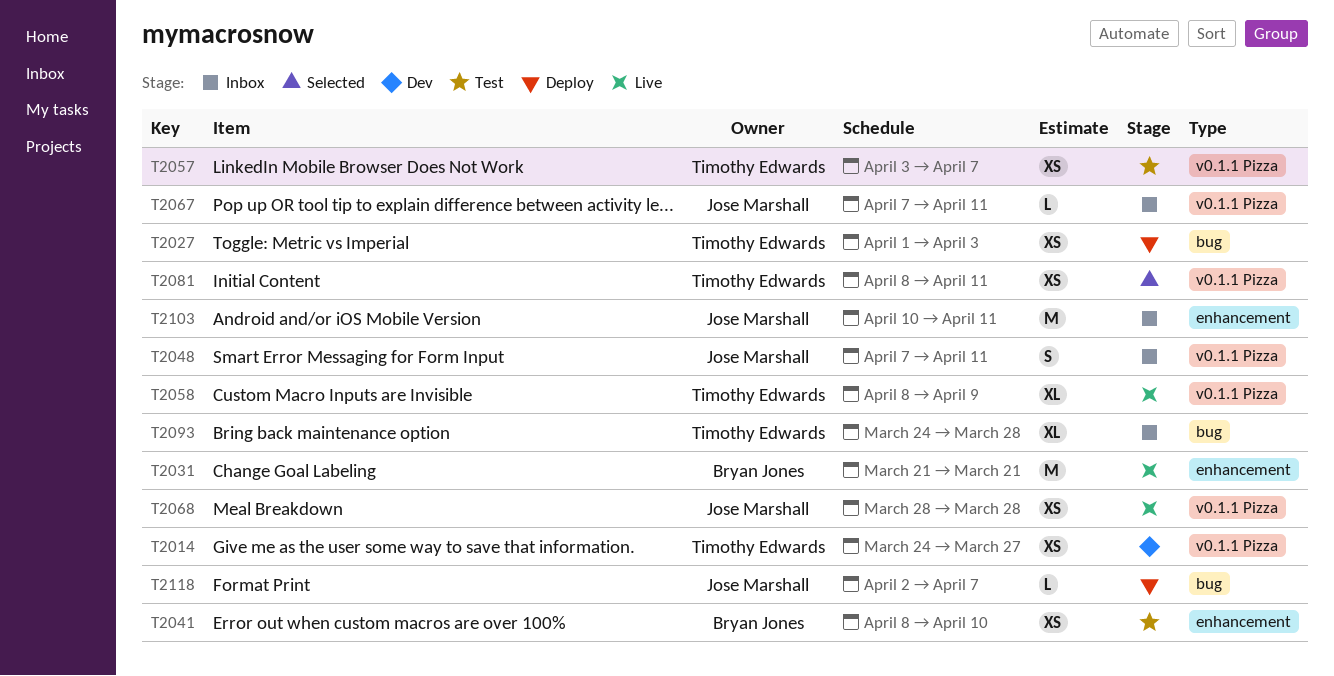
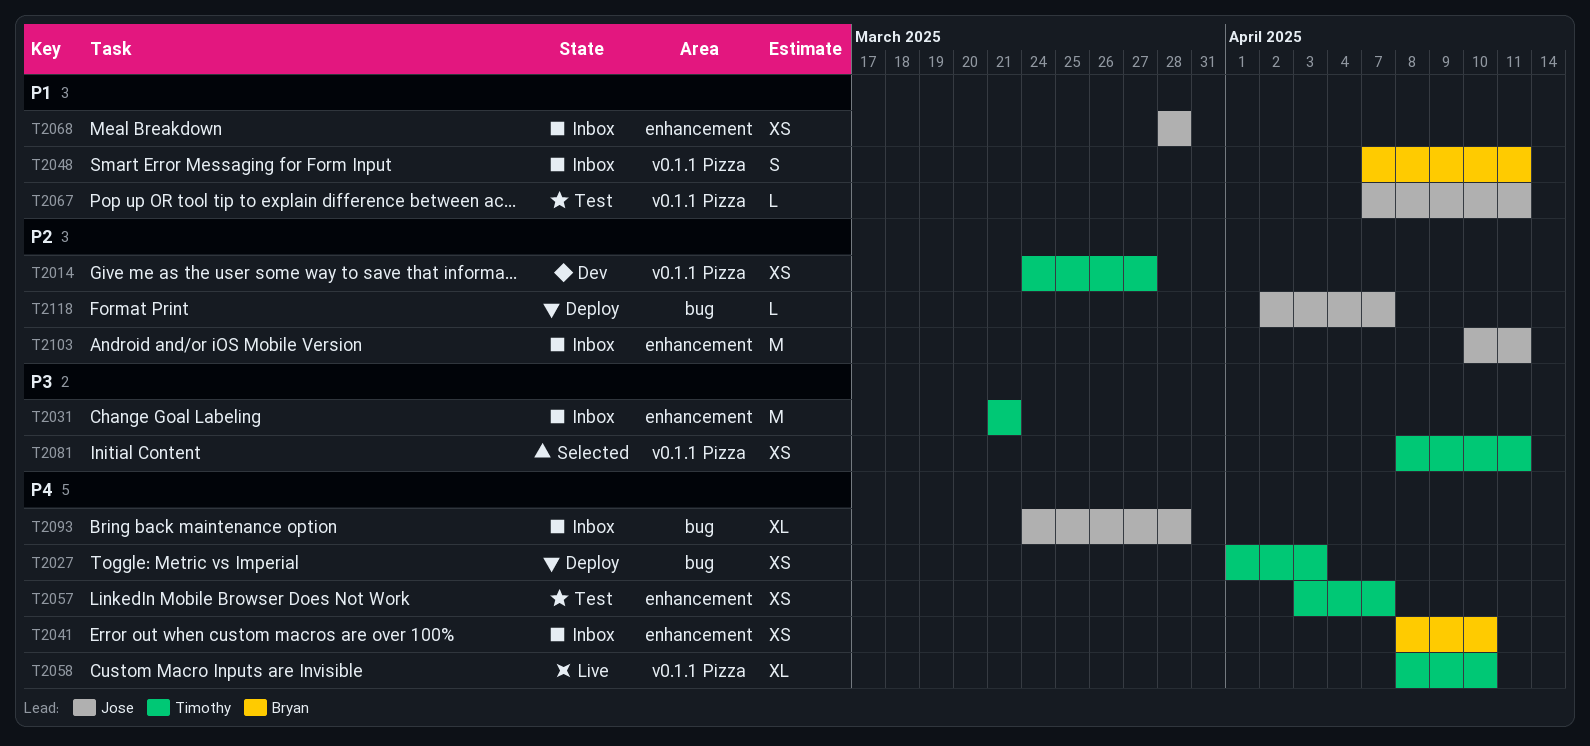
T2031, status: Live -> Inbox
T2031, owner: Bryan Jones -> Timothy Edwards
T2041, status: Test -> Inbox
T2048, owner: Jose Marshall -> Bryan Jones
T2057, label: v0.1.1 Pizza -> enhancement
T2058, due: Apr 9 -> Apr 10
T2067, status: Inbox -> Test
T2068, status: Live -> Inbox
T2068, label: v0.1.1 Pizza -> enhancement
T2093, owner: Timothy Edwards -> Jose Marshall

